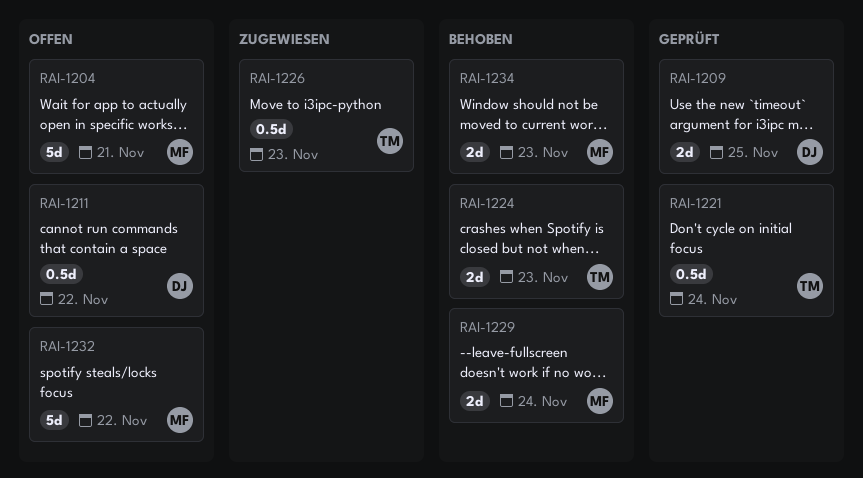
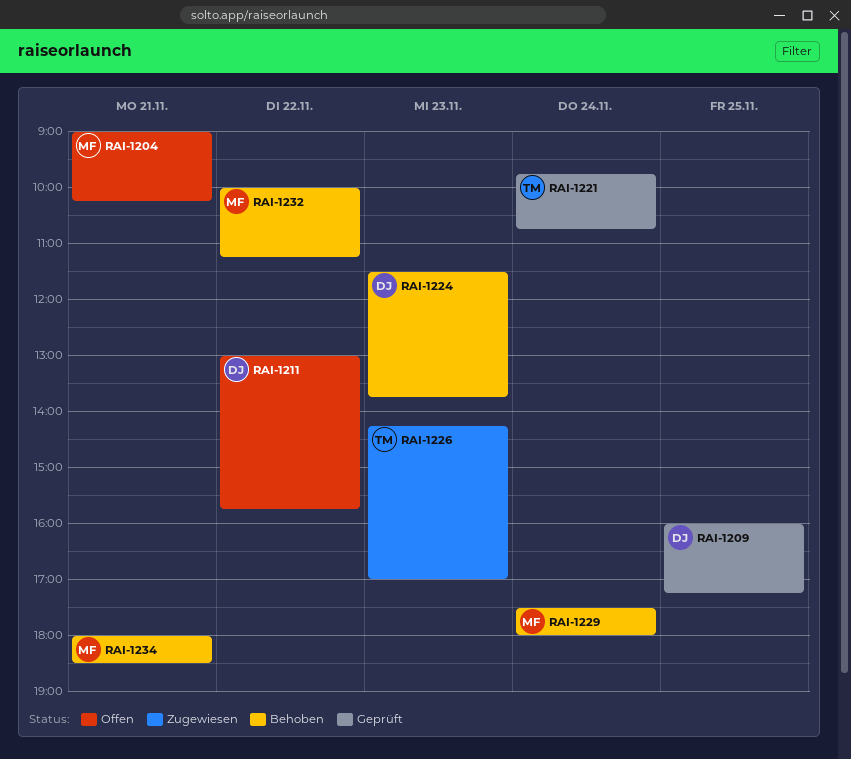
RAI-1224, owner: TM -> DJ
RAI-1232, status: Offen -> Behoben
RAI-1234, day: Nov 23 -> Nov 21

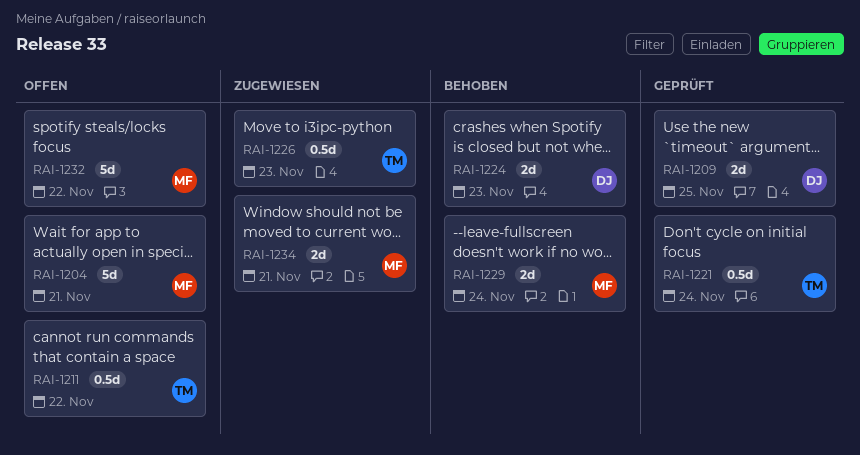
RAI-1211, owner: DJ -> TM
RAI-1232, status: Behoben -> Offen
RAI-1234, status: Behoben -> Zugewiesen

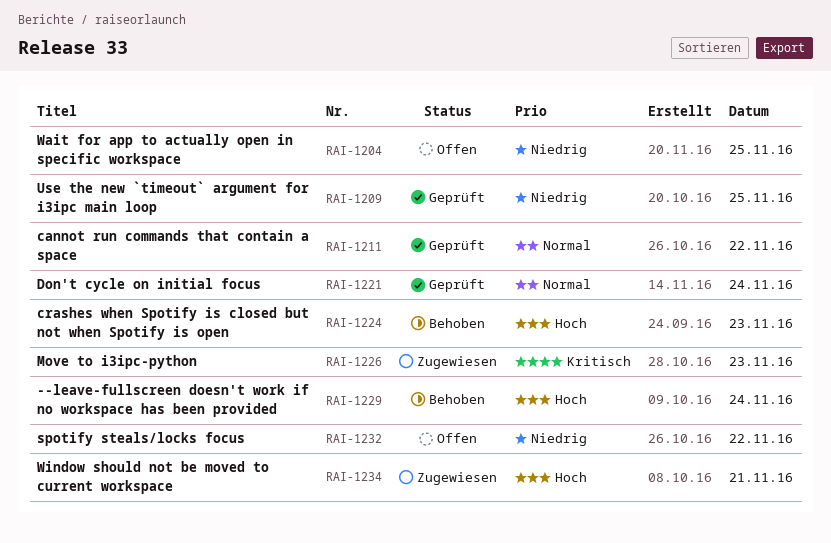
RAI-1204, day: Nov 21 -> Nov 25
RAI-1211, status: Offen -> Geprüft

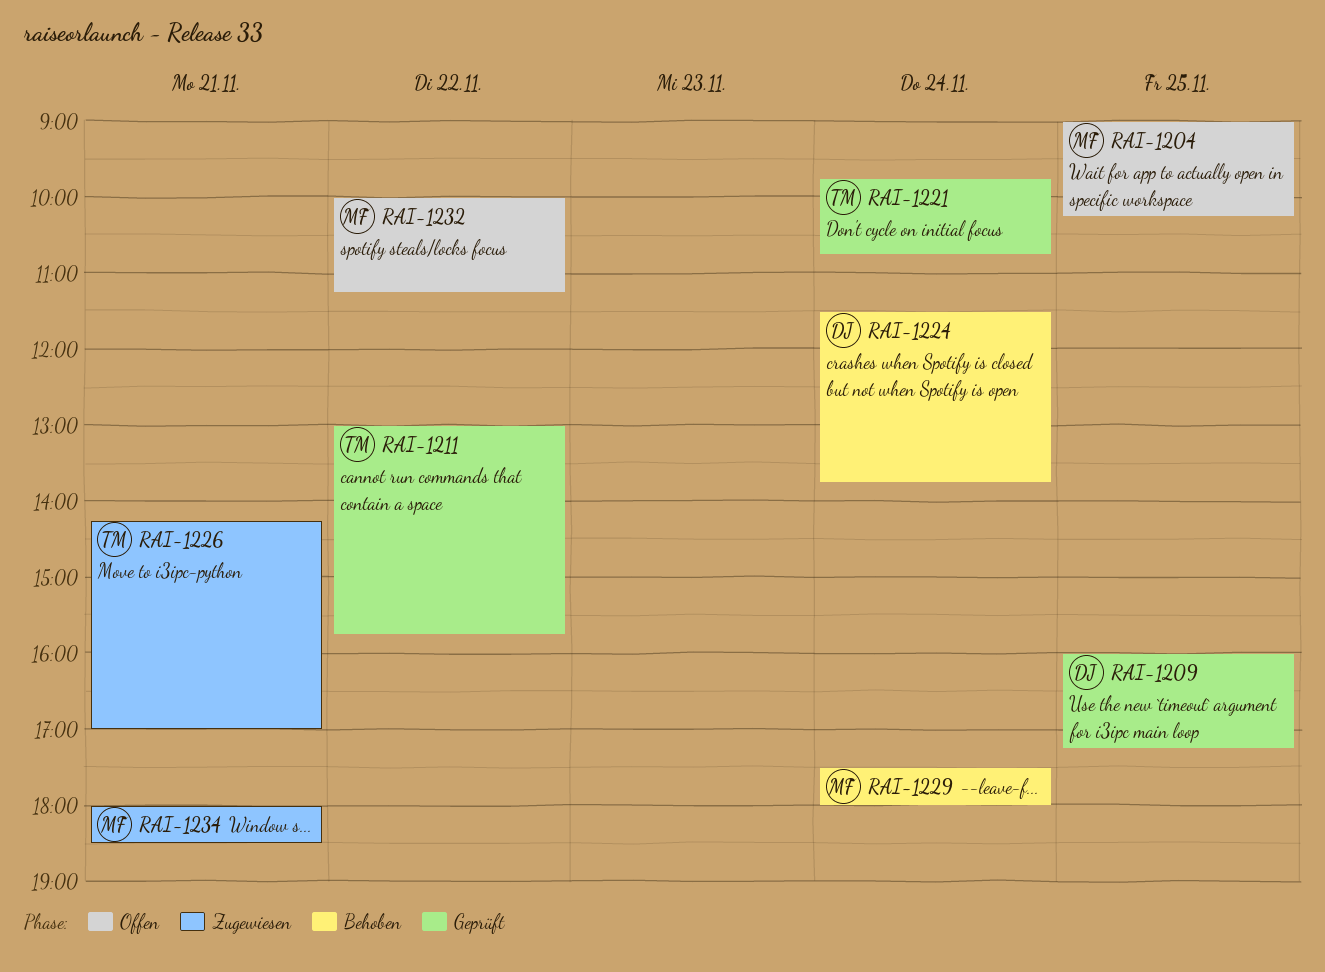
RAI-1224, day: Nov 23 -> Nov 24
RAI-1226, day: Nov 23 -> Nov 21

